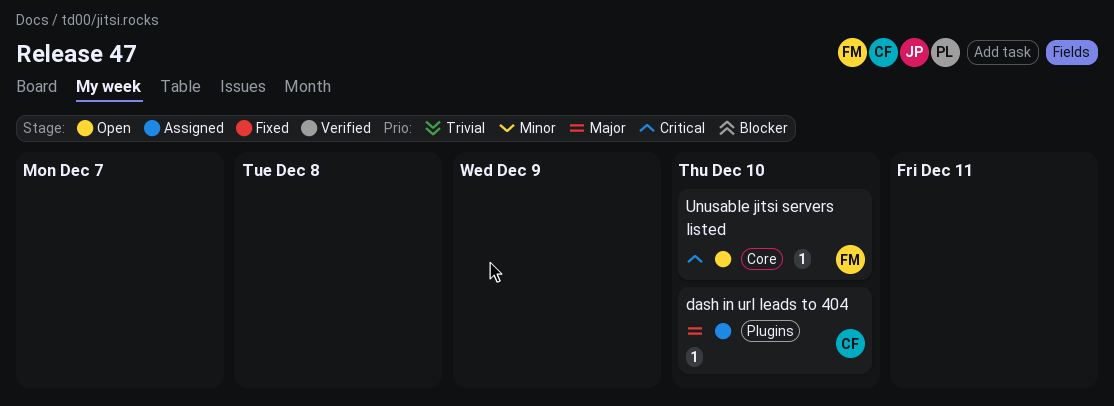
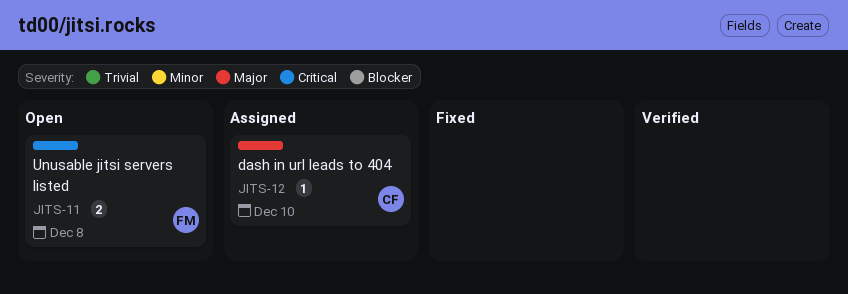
Unusable jitsi servers listed, estimate: 1 -> 2
Unusable jitsi servers listed, due: Dec 10 -> Dec 8

